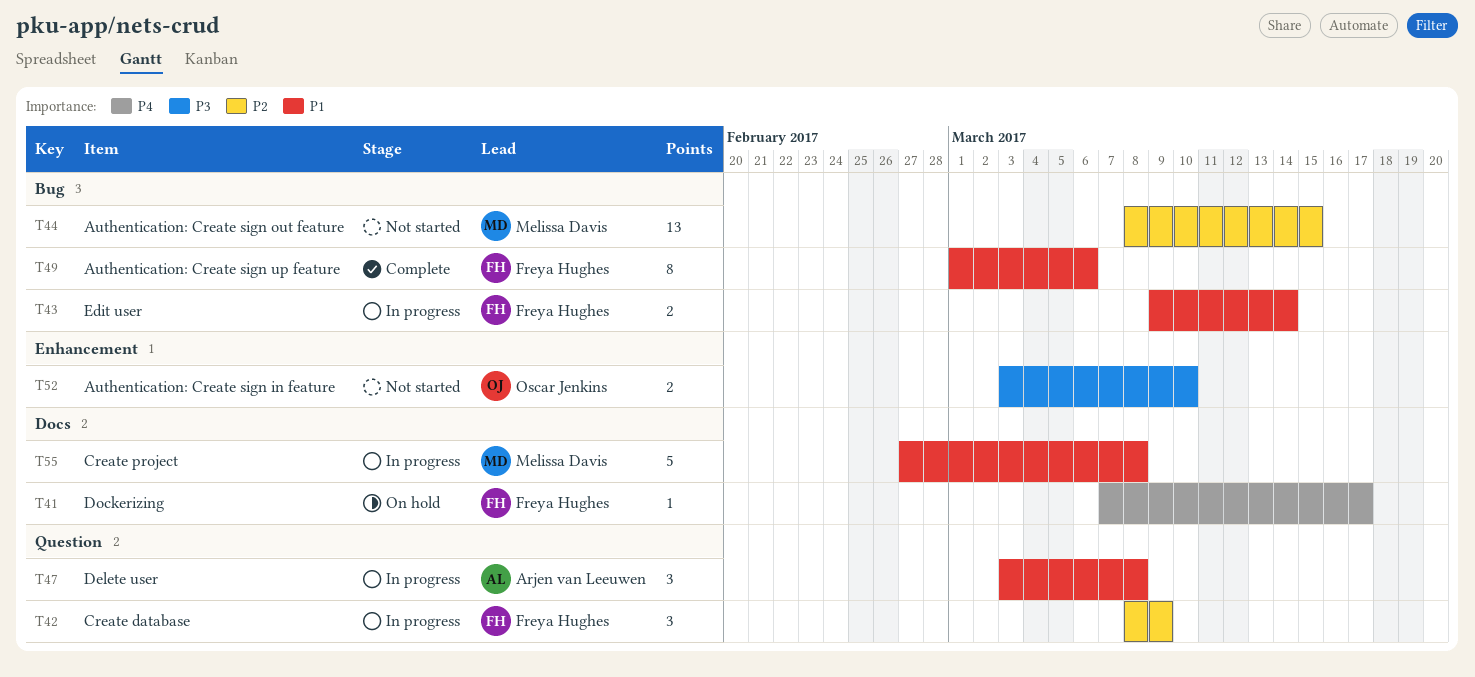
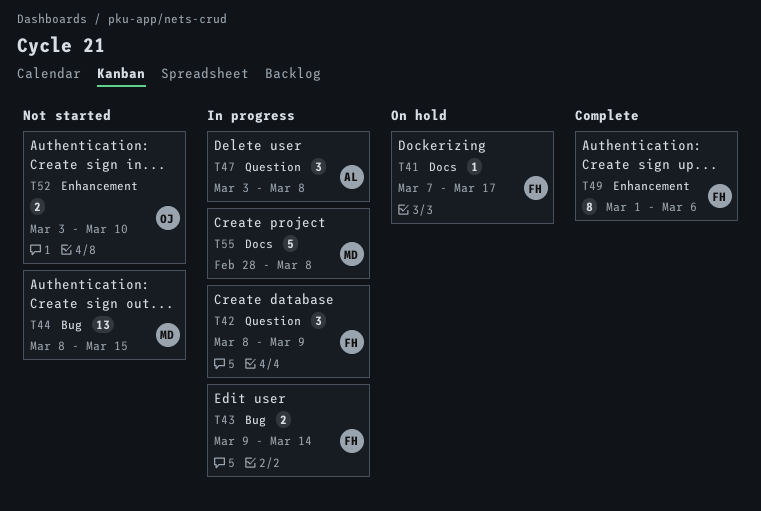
T49, label: Bug -> Enhancement
T55, start: Feb 27 -> Feb 28

